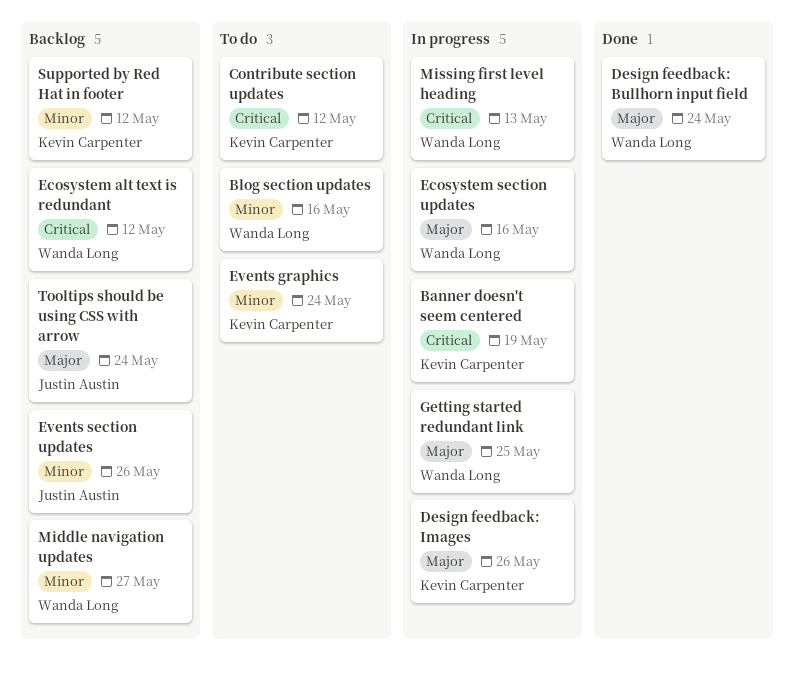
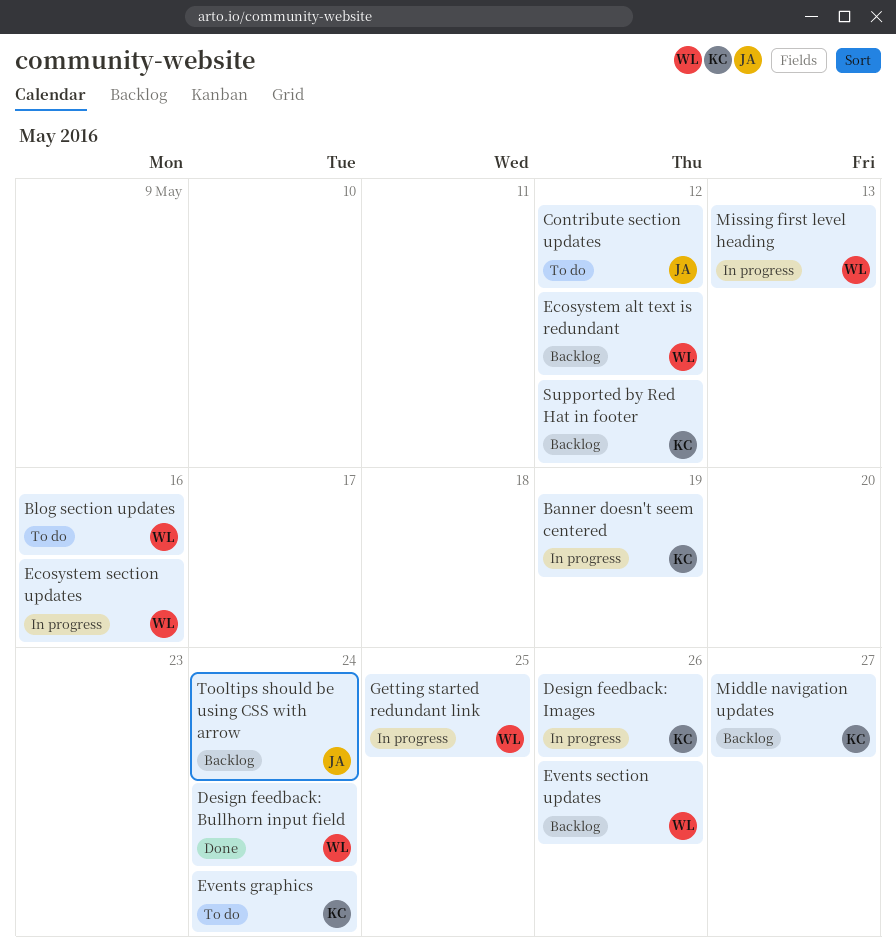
Contribute section updates, owner: Kevin Carpenter -> Justin Austin
Events section updates, owner: Justin Austin -> Wanda Long
Middle navigation updates, owner: Wanda Long -> Kevin Carpenter

